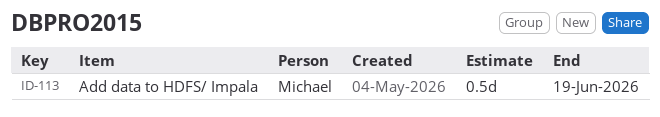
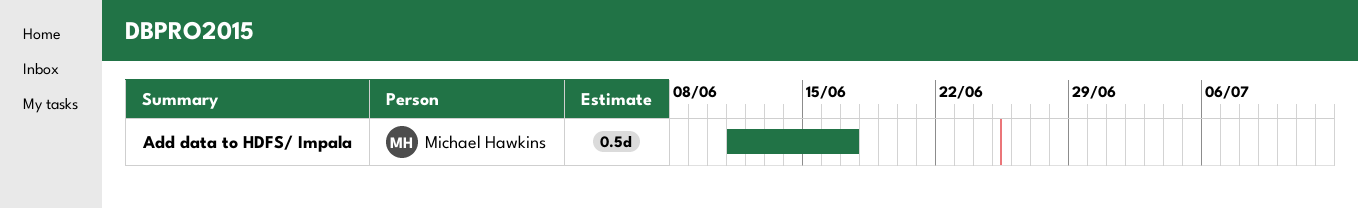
Add data to HDFS/ Impala, due: Jun 19 -> Jun 17

